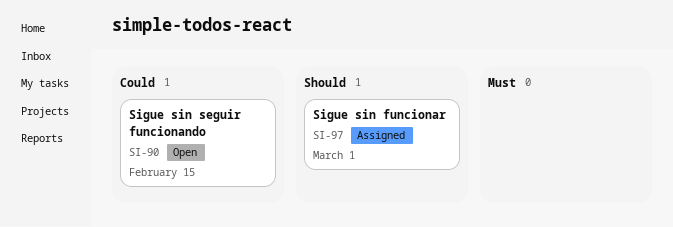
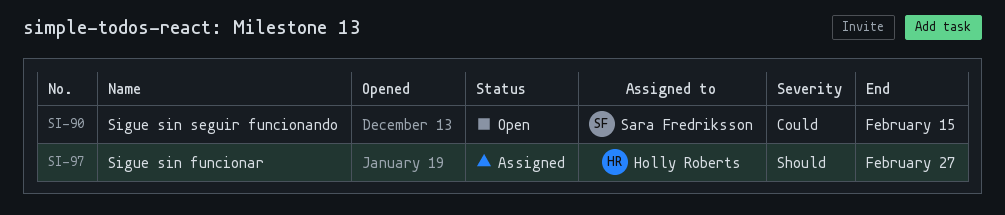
SI-97, due: Mar 1 -> Feb 27

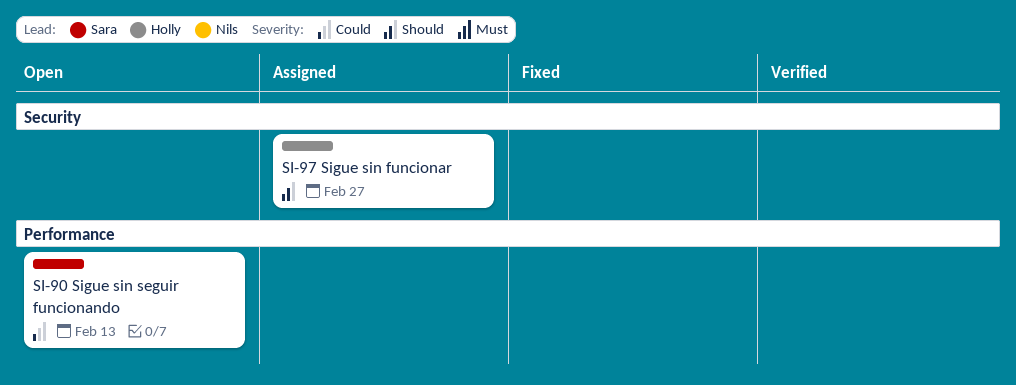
SI-90, due: Feb 15 -> Feb 13

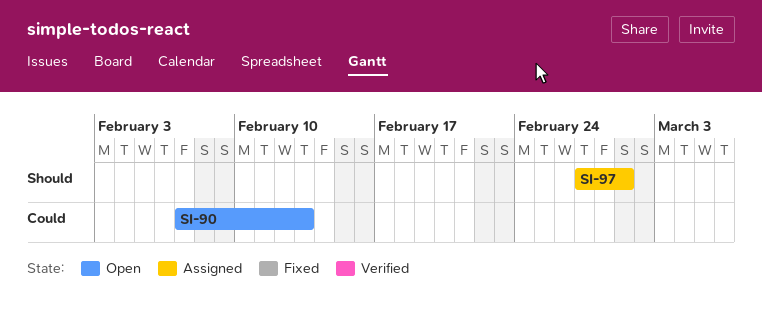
SI-97, due: Feb 27 -> Mar 1

